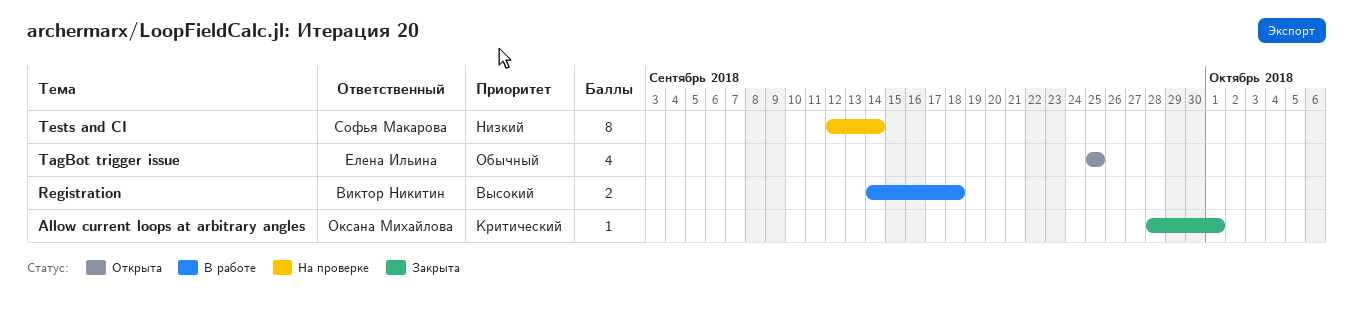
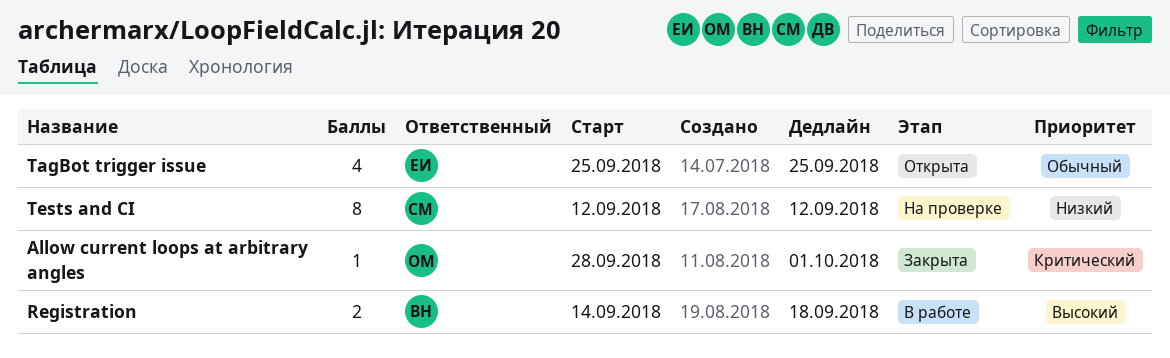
Tests and CI, due: Sep 14 -> Sep 12

